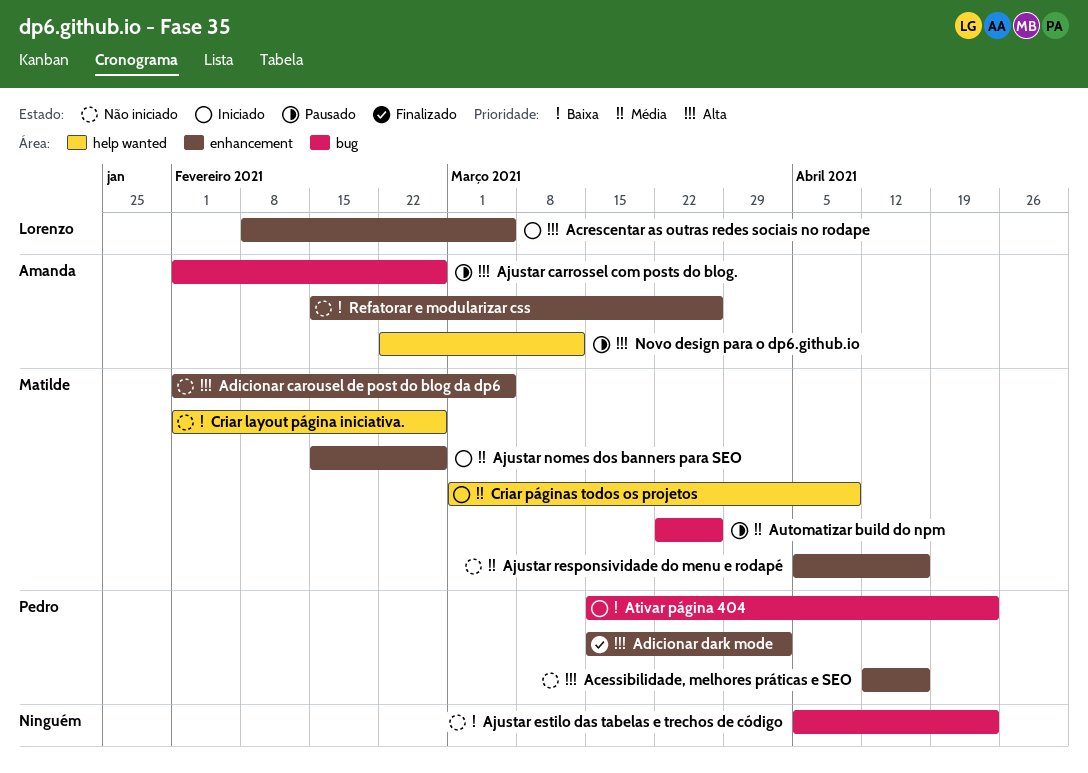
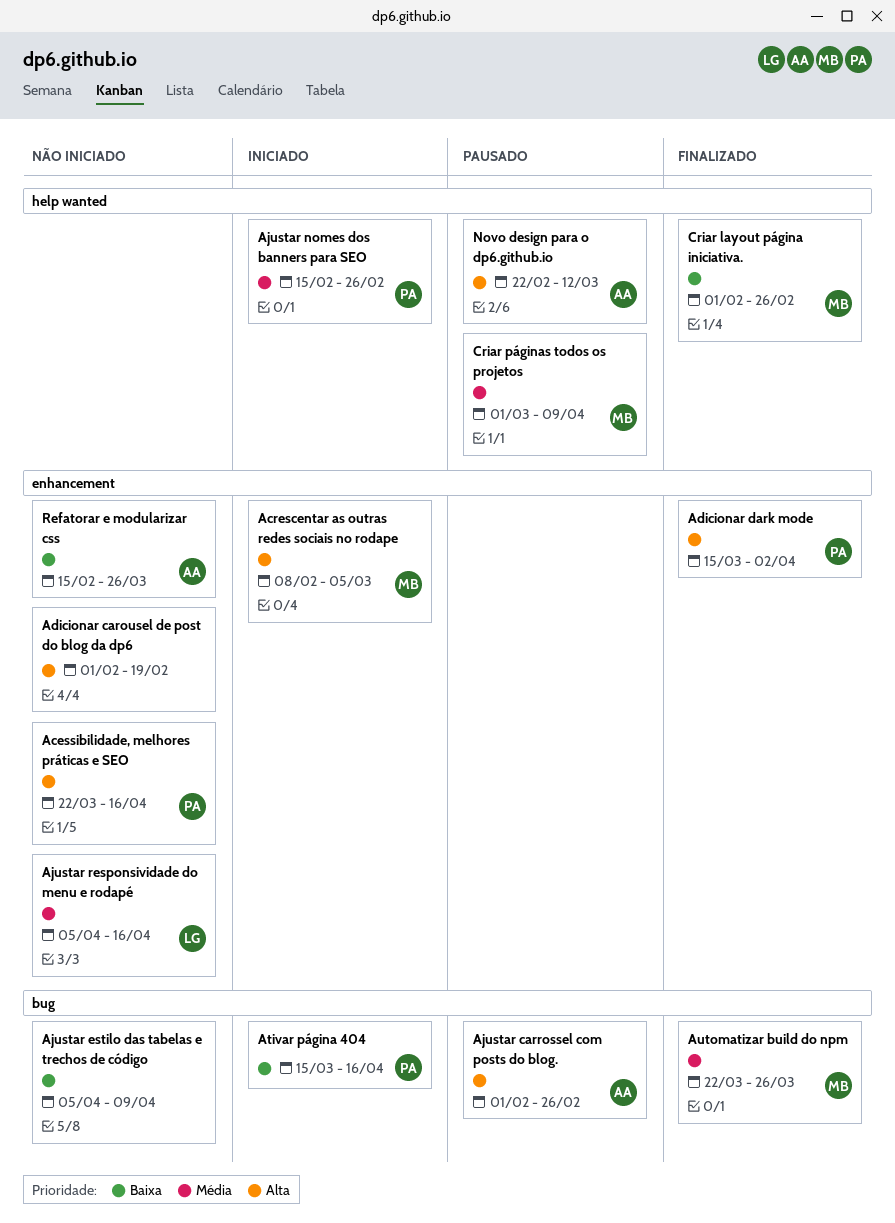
Acessibilidade, melhores práticas e SEO, start: Apr 12 -> Mar 22
Acrescentar as outras redes sociais no rodape, owner: Lorenzo -> Matilde
Adicionar carousel de post do blog da dp6, owner: Matilde -> none
Adicionar carousel de post do blog da dp6, due: Mar 5 -> Feb 19
Ajustar estilo das tabelas e trechos de código, due: Apr 23 -> Apr 9
Ajustar nomes dos banners para SEO, owner: Matilde -> Pedro
Ajustar nomes dos banners para SEO, label: enhancement -> help wanted
Ajustar responsividade do menu e rodapé, owner: Matilde -> Lorenzo
Ativar página 404, due: Apr 23 -> Apr 16
Automatizar build do npm, status: Pausado -> Finalizado
Criar layout página iniciativa., status: Não iniciado -> Finalizado
Criar páginas todos os projetos, status: Iniciado -> Pausado

